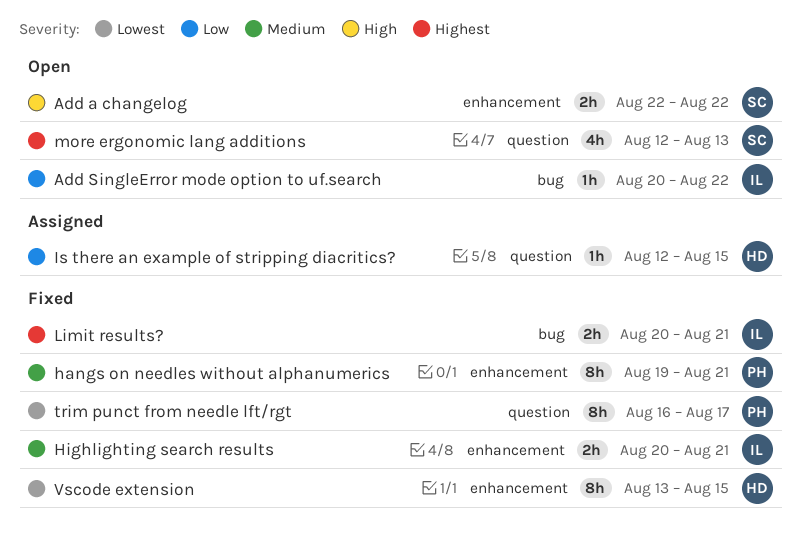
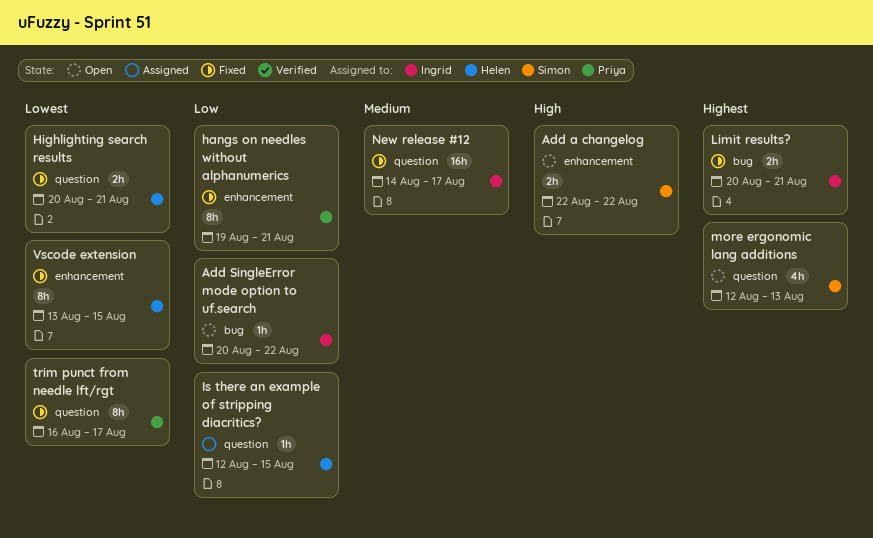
hangs on needles without alphanumerics, priority: Medium -> Low
Highlighting search results, owner: Ingrid -> Helen
Highlighting search results, priority: Medium -> Lowest
Highlighting search results, label: enhancement -> question
New release #12: none -> present

